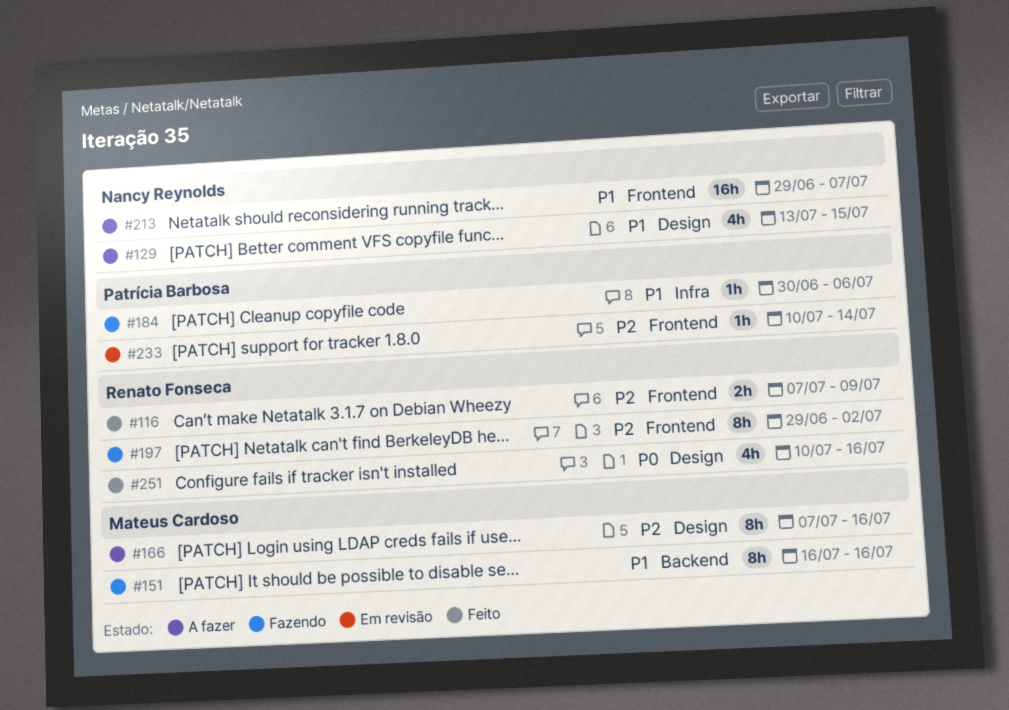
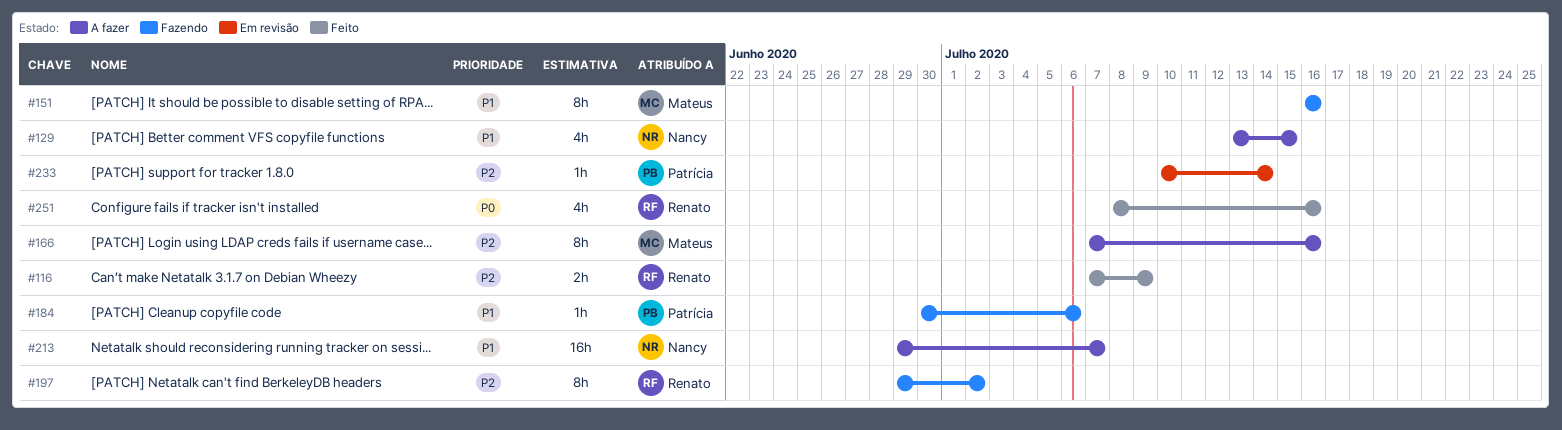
#251, start: Jul 10 -> Jul 8

